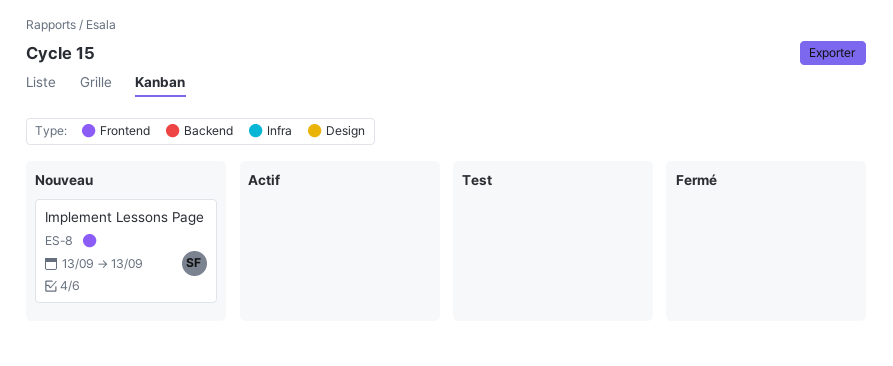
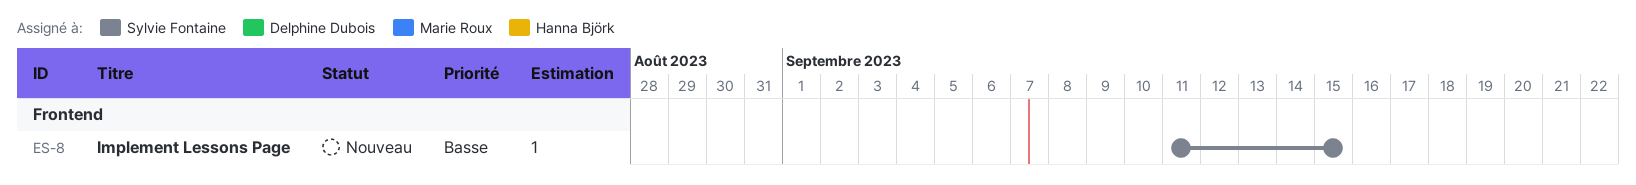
ES-8, start: Sep 13 -> Sep 11
ES-8, due: Sep 13 -> Sep 15

